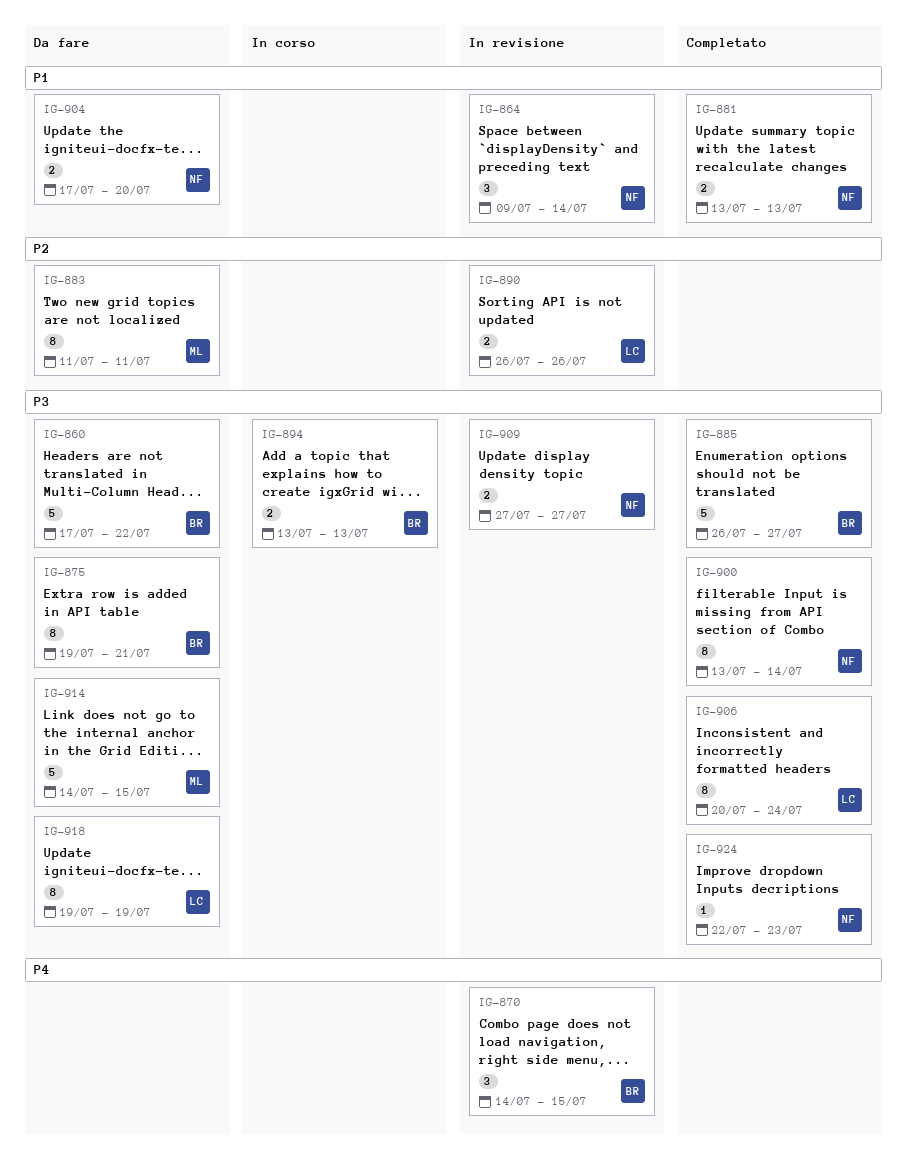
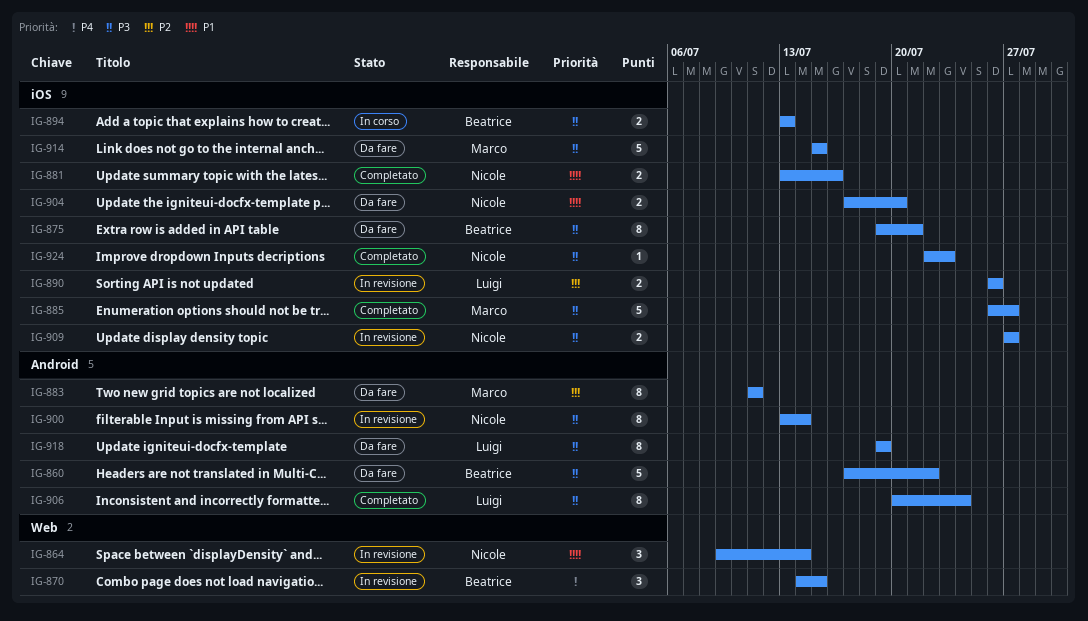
IG-881, due: Jul 13 -> Jul 16
IG-885, owner: Beatrice -> Marco
IG-900, status: Completato -> In revisione
IG-914, start: Jul 14 -> Jul 15

